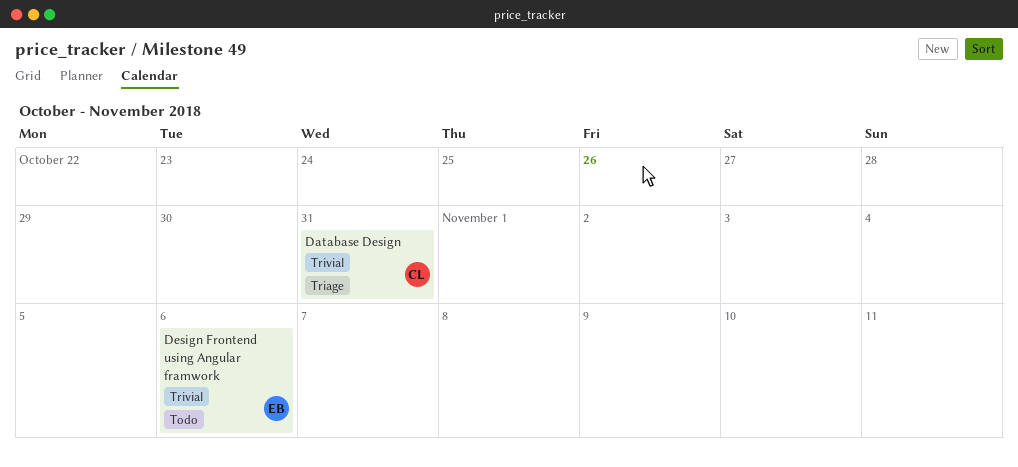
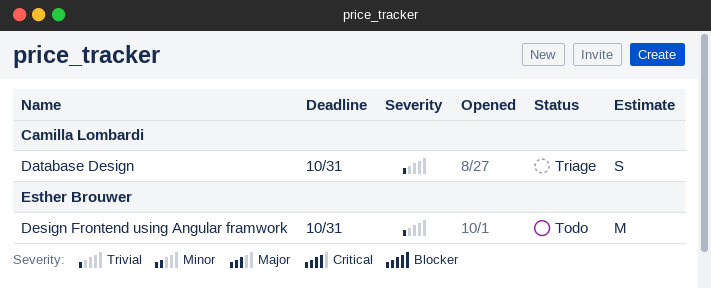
Design Frontend using Angular framwork, due: Nov 6 -> Oct 31

